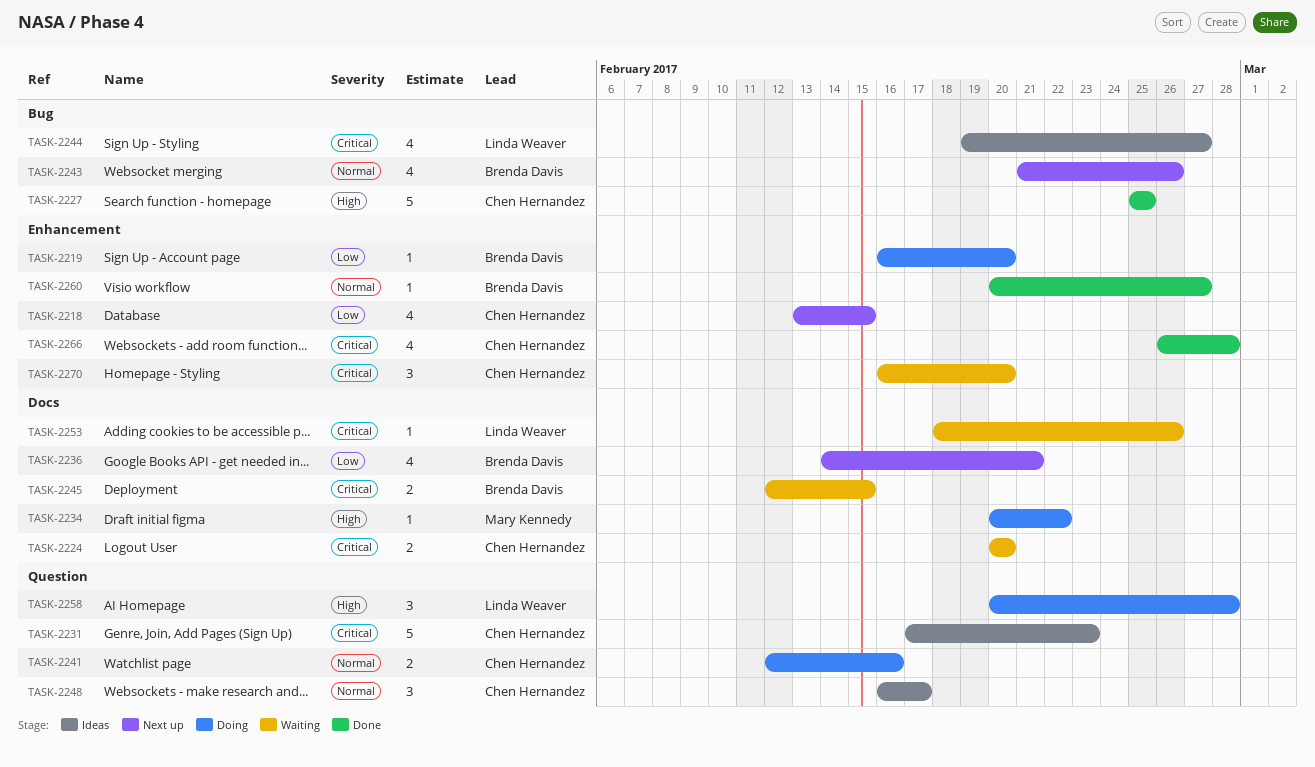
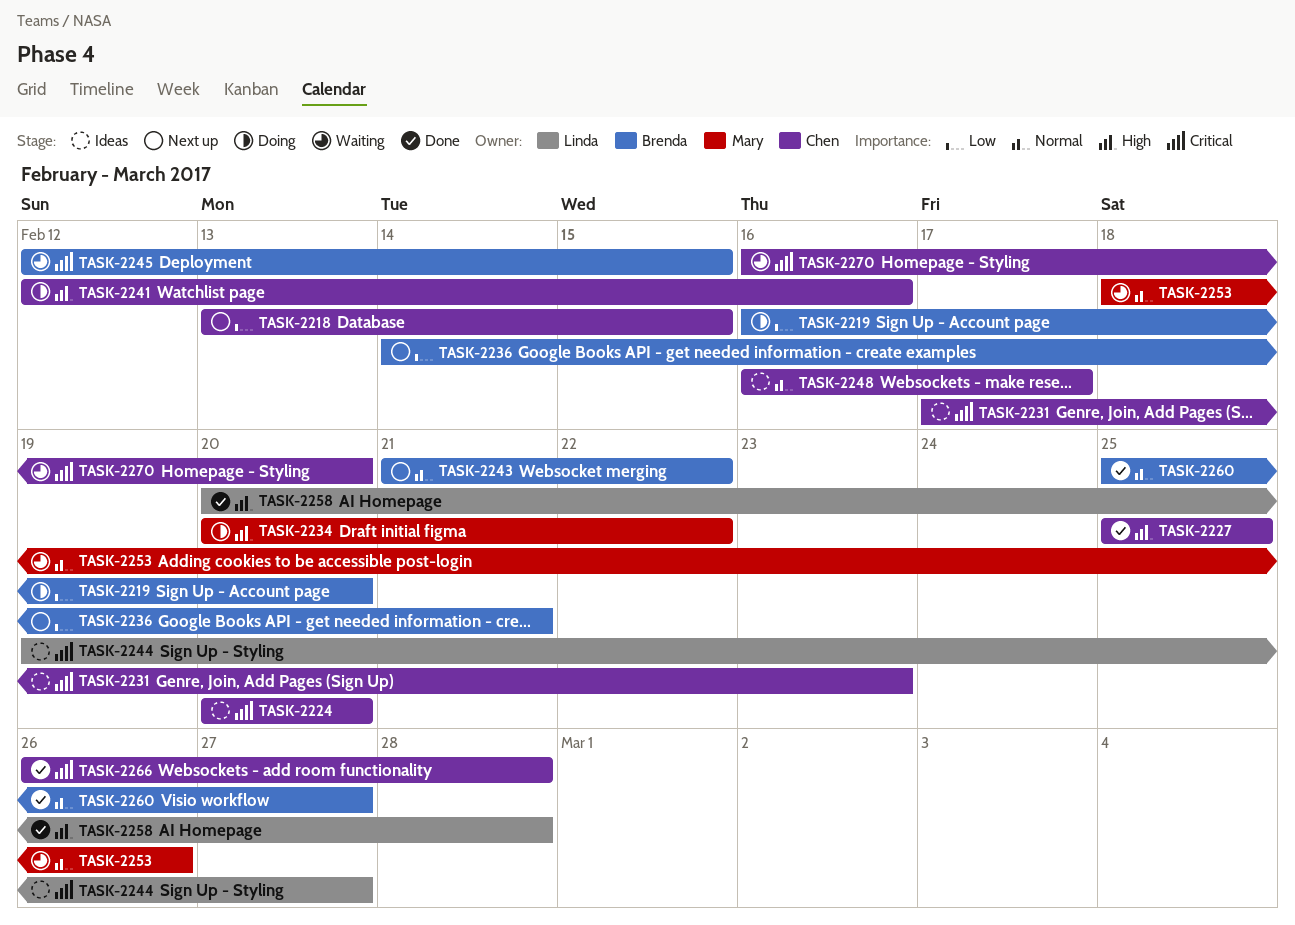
TASK-2224, status: Waiting -> Ideas
TASK-2241, priority: Normal -> High
TASK-2243, due: Feb 26 -> Feb 22
TASK-2253, owner: Linda Weaver -> Mary Kennedy
TASK-2253, priority: Critical -> Normal
TASK-2258, status: Doing -> Done
TASK-2260, start: Feb 20 -> Feb 25

